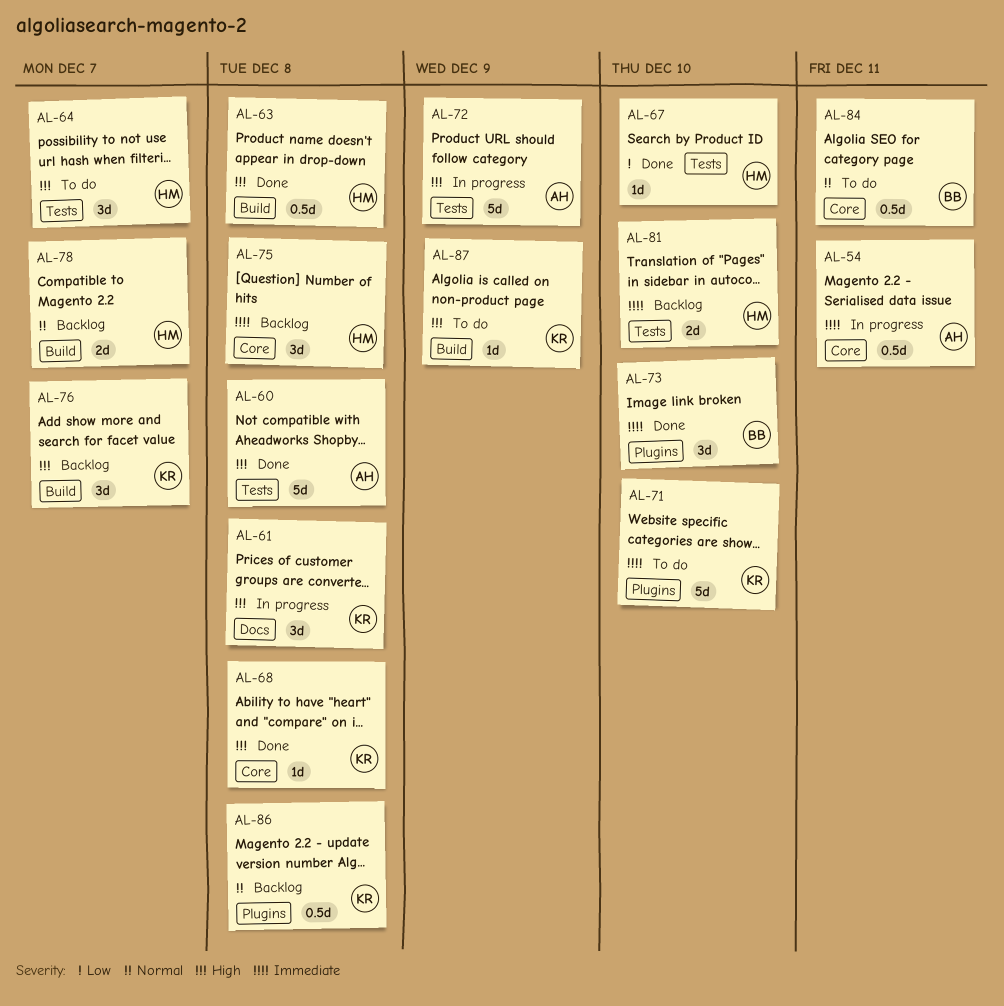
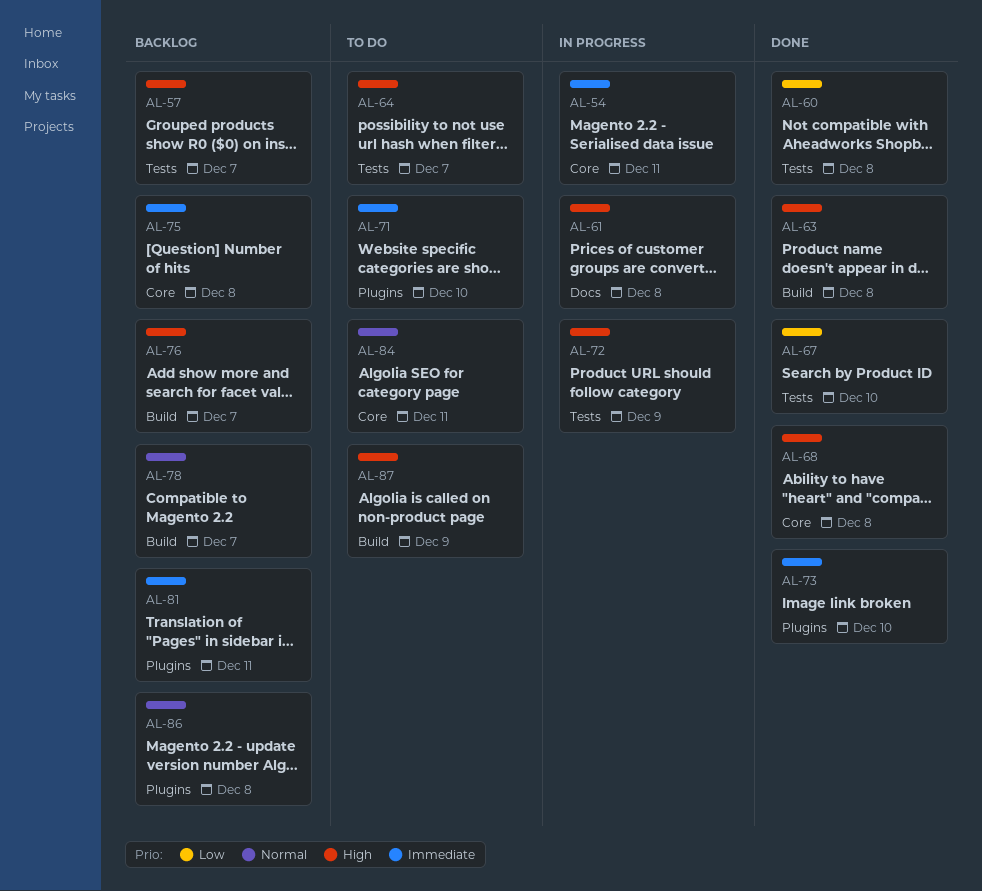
AL-57: none -> present
AL-60, priority: High -> Low
AL-81, label: Tests -> Plugins
AL-81, due: Dec 10 -> Dec 11

